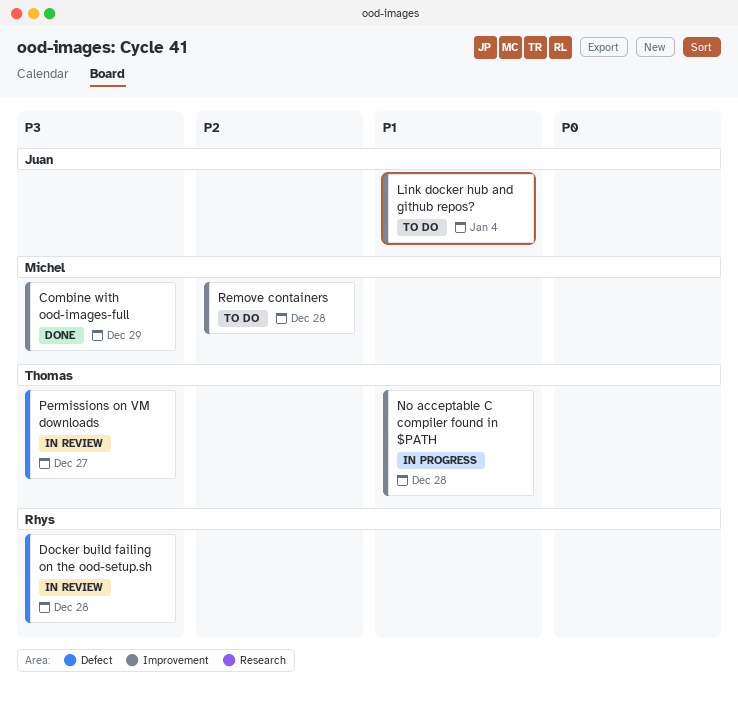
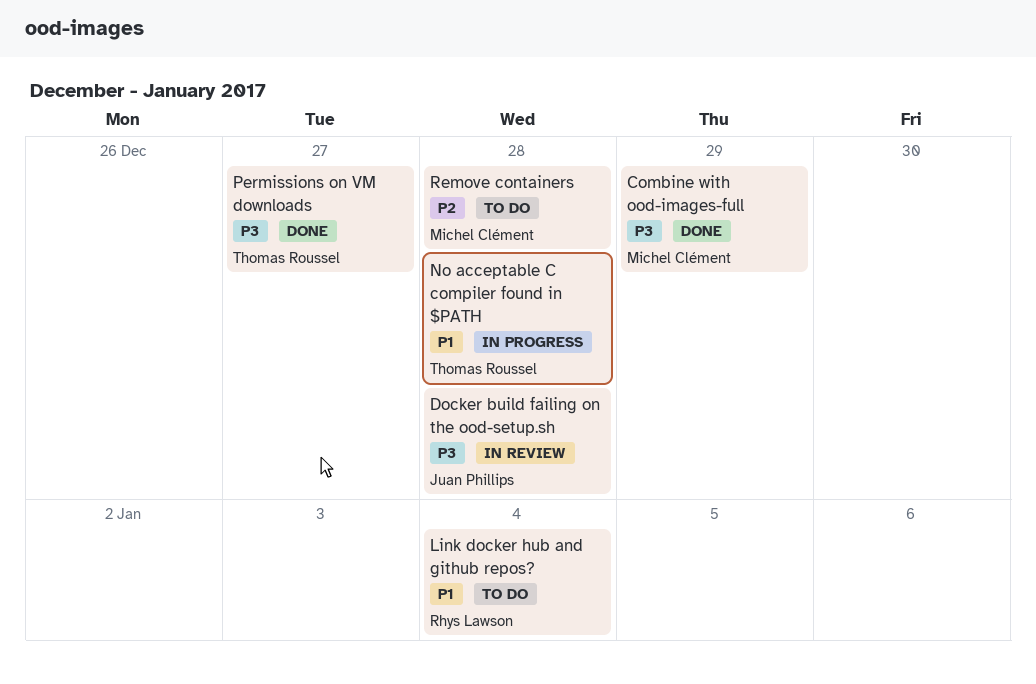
Docker build failing on the ood-setup.sh, owner: Rhys Lawson -> Juan Phillips
Link docker hub and github repos?, owner: Juan Phillips -> Rhys Lawson
Permissions on VM downloads, status: In review -> Done

